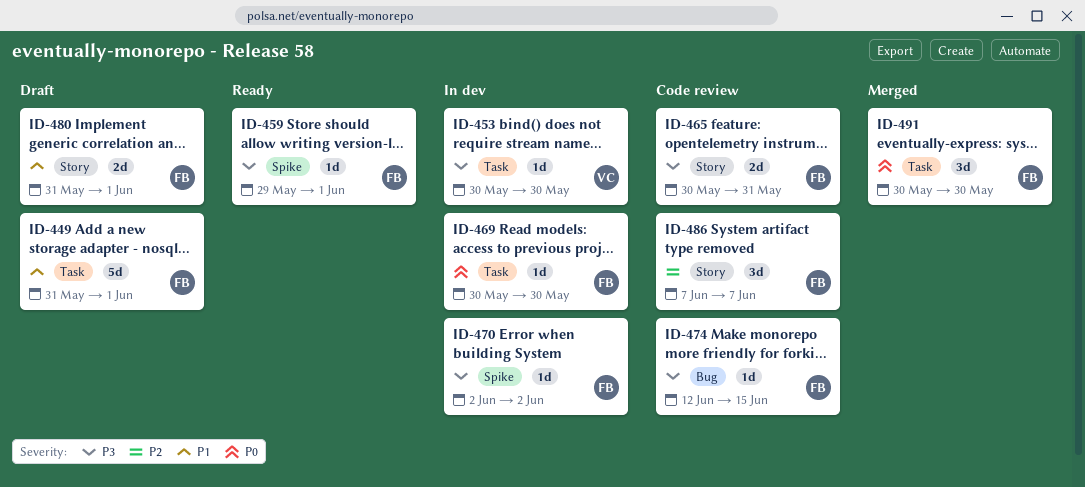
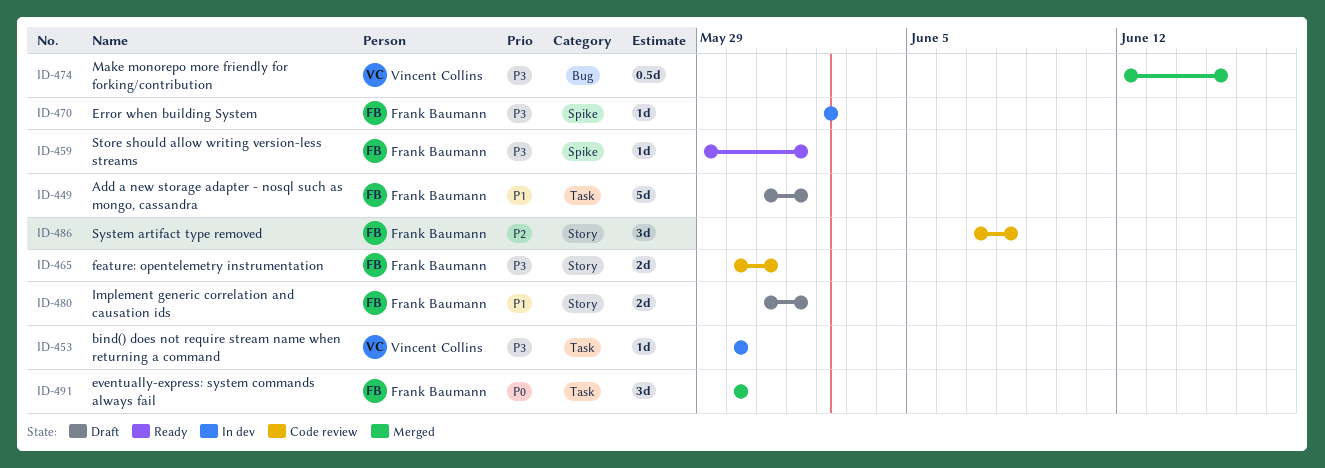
ID-469: present -> none
ID-474, status: Code review -> Merged
ID-474, owner: Frank Baumann -> Vincent Collins
ID-474, estimate: 1d -> 0.5d
ID-486, due: Jun 7 -> Jun 8

